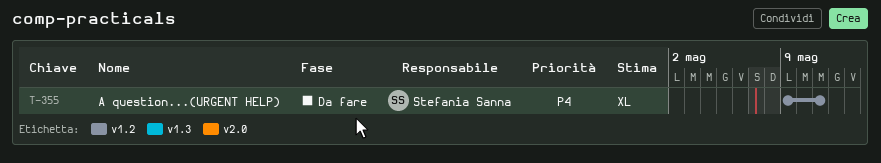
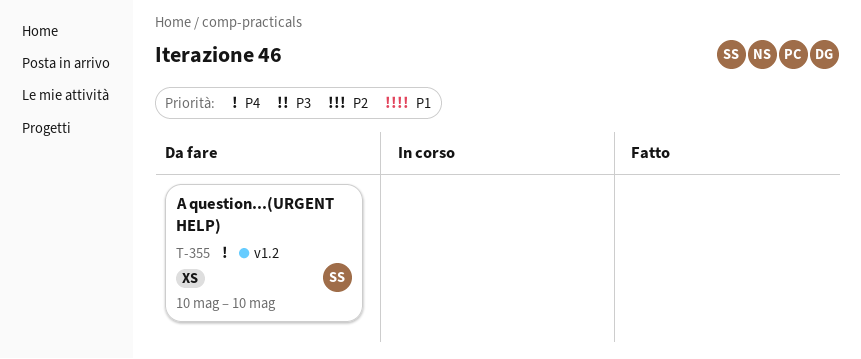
T-355, estimate: XL -> XS
T-355, start: May 9 -> May 10
T-355, due: May 11 -> May 10

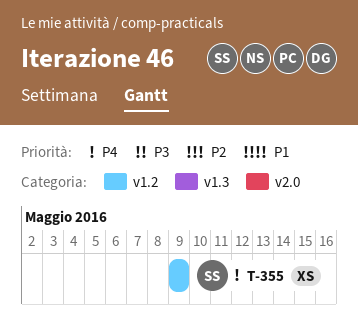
T-355, start: May 10 -> May 9
T-355, due: May 10 -> May 9

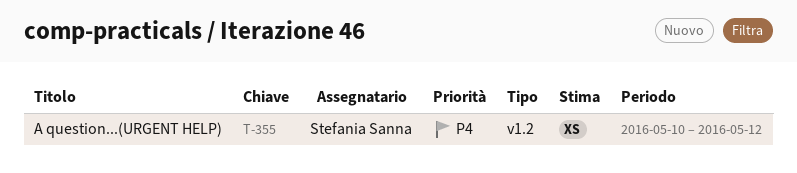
T-355, start: May 9 -> May 10
T-355, due: May 9 -> May 12

